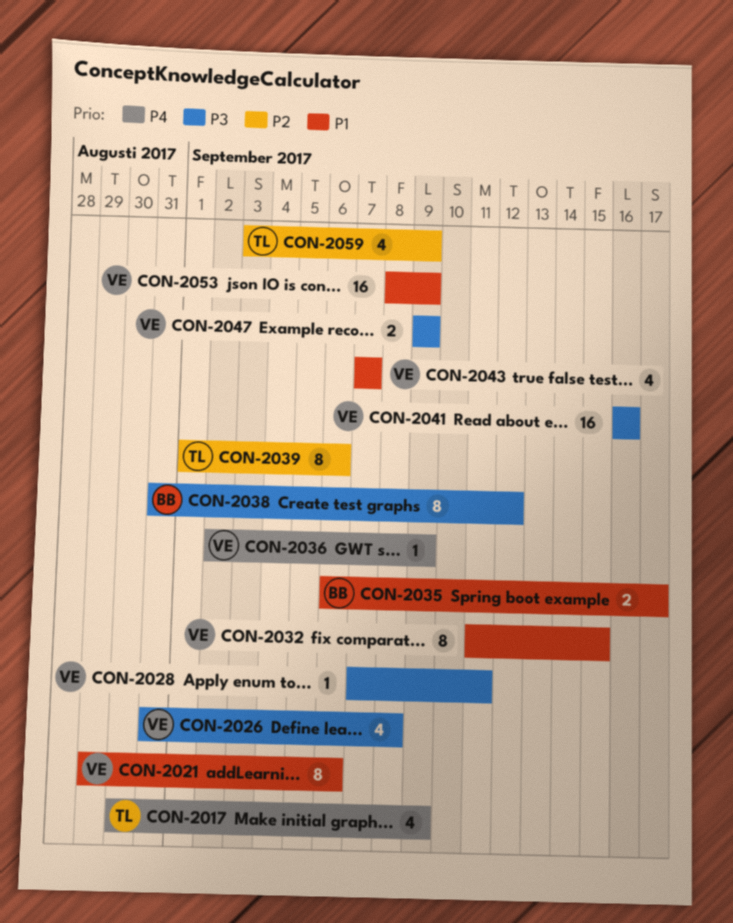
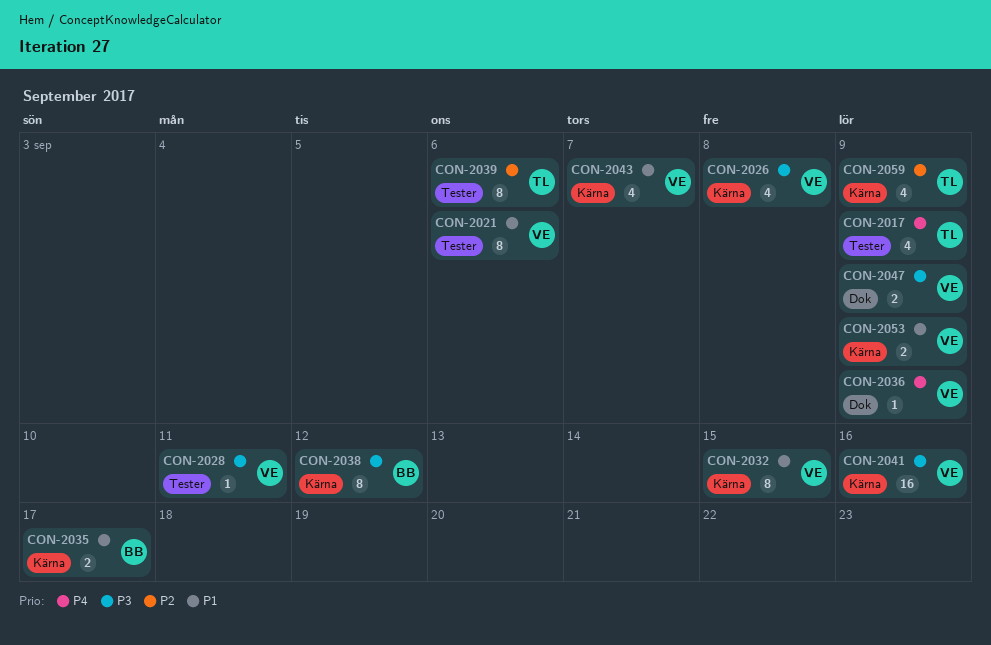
CON-2053, estimate: 16 -> 2

